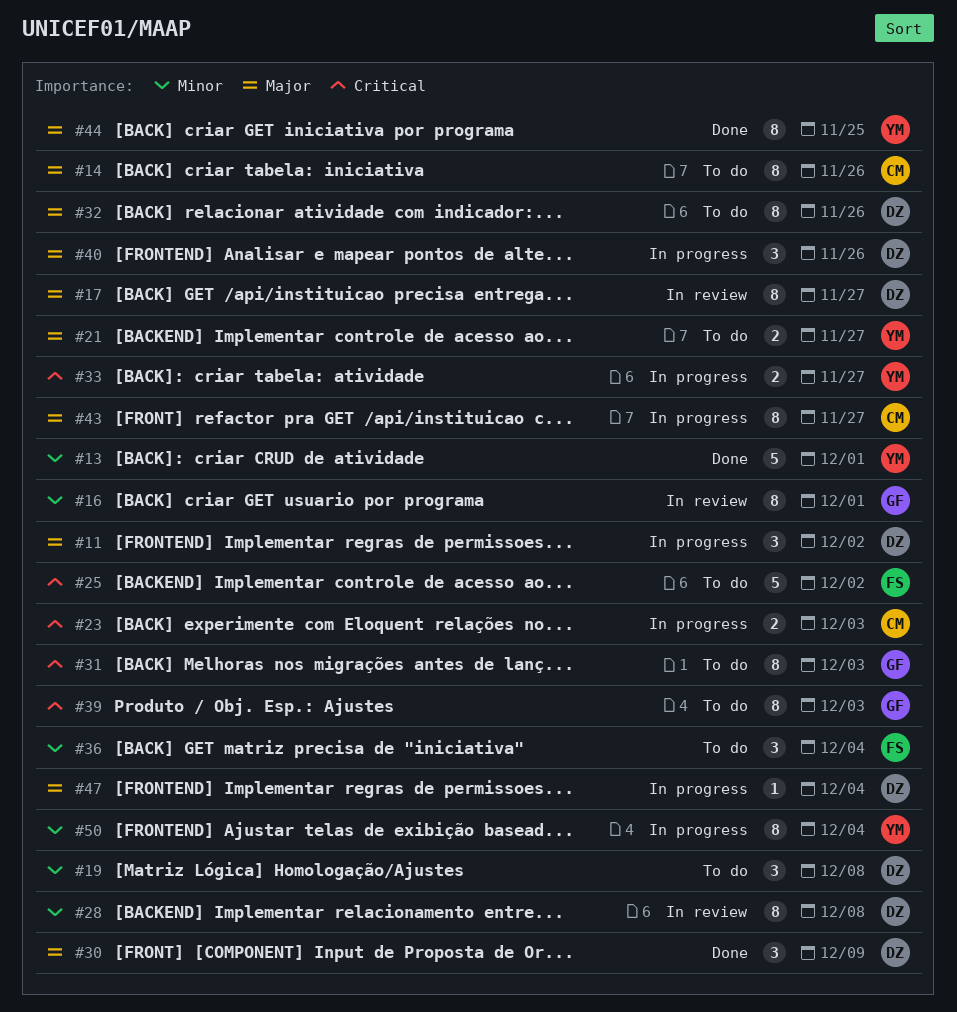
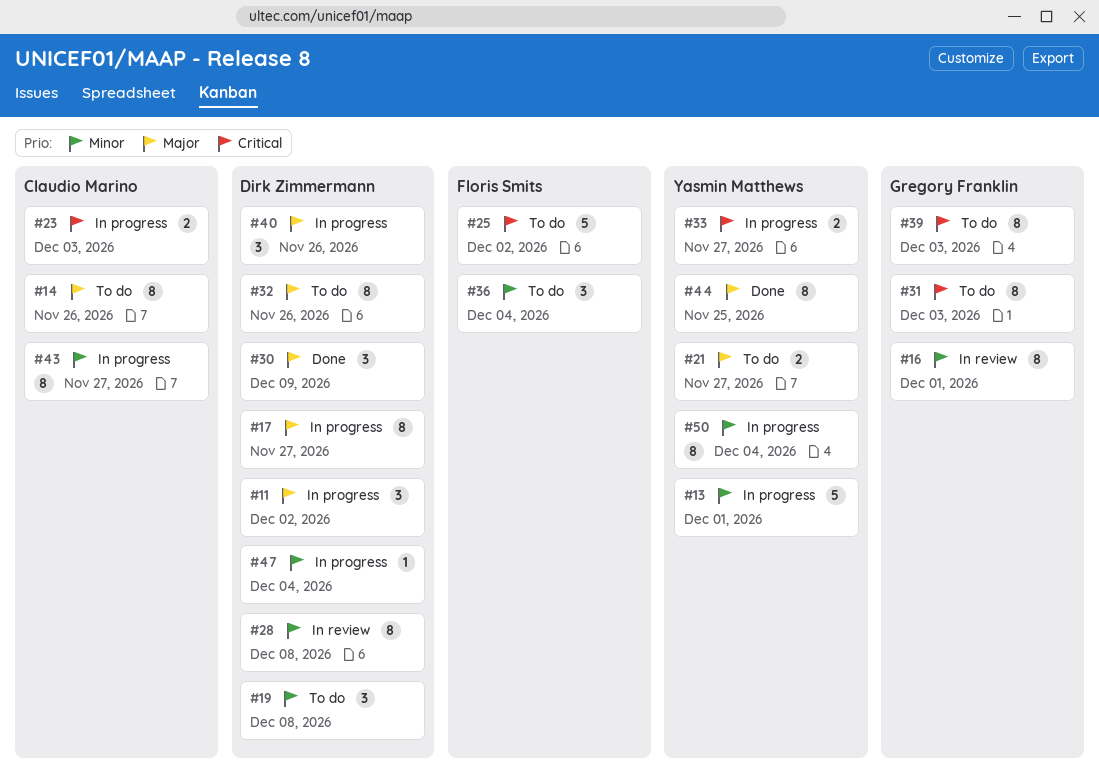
#13, status: Done -> In progress
#17, status: In review -> In progress
#43, priority: Major -> Minor
#47, priority: Major -> Minor

